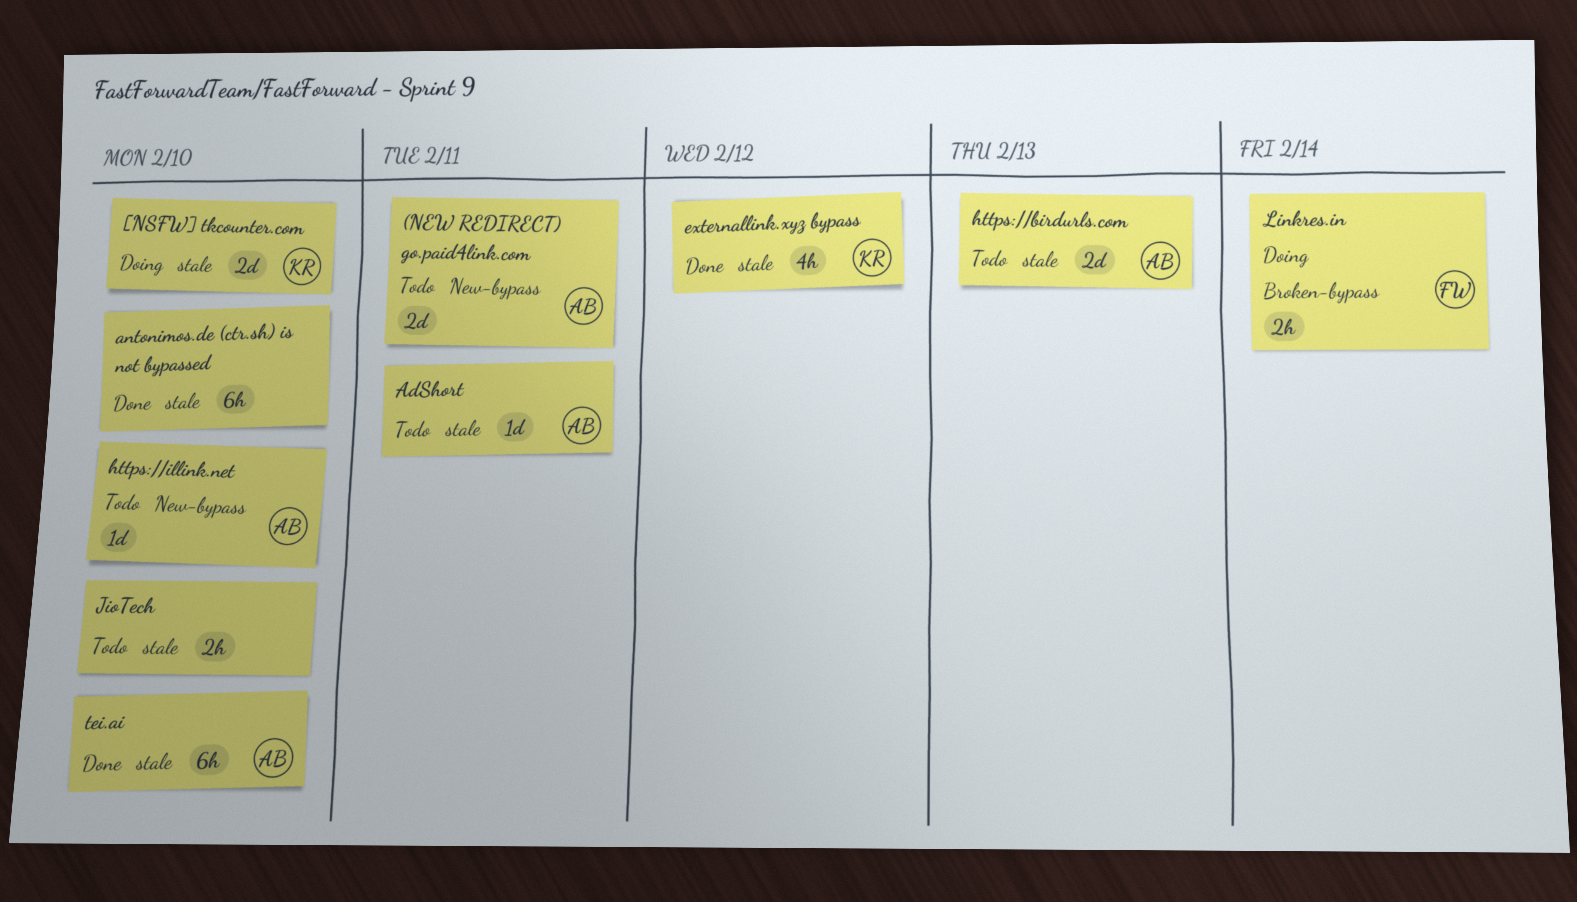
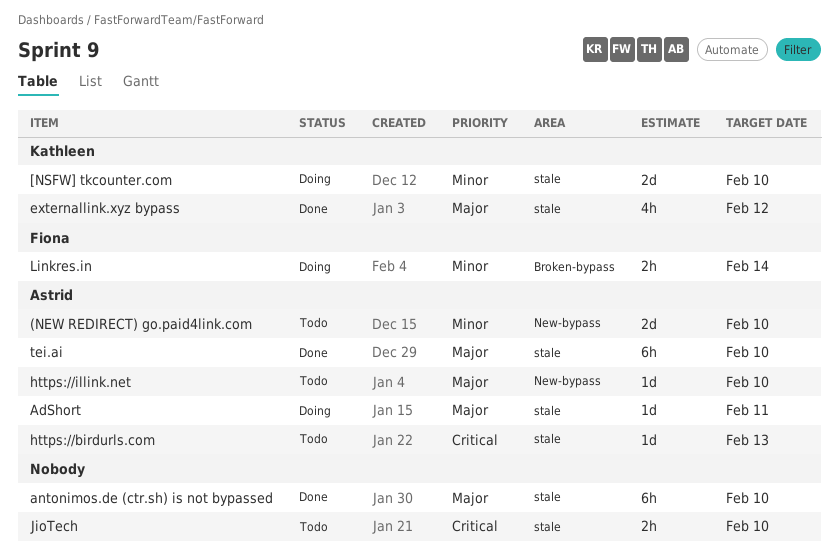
(NEW REDIRECT) go.paid4link.com, due: Feb 11 -> Feb 10
AdShort, status: Todo -> Doing
https://birdurls.com, estimate: 2d -> 1d

